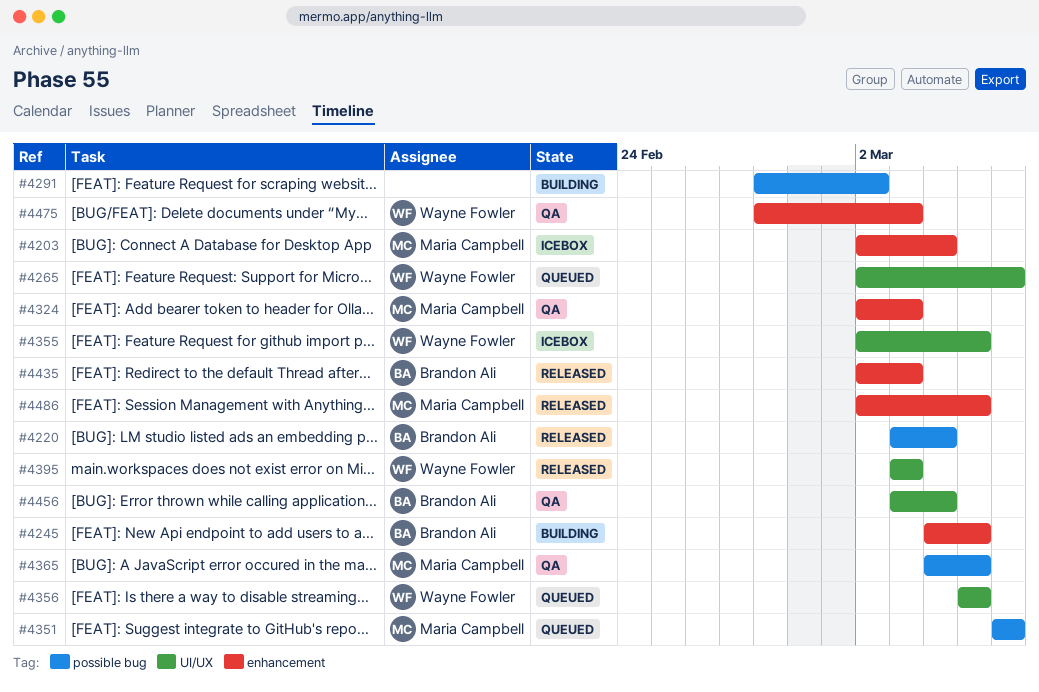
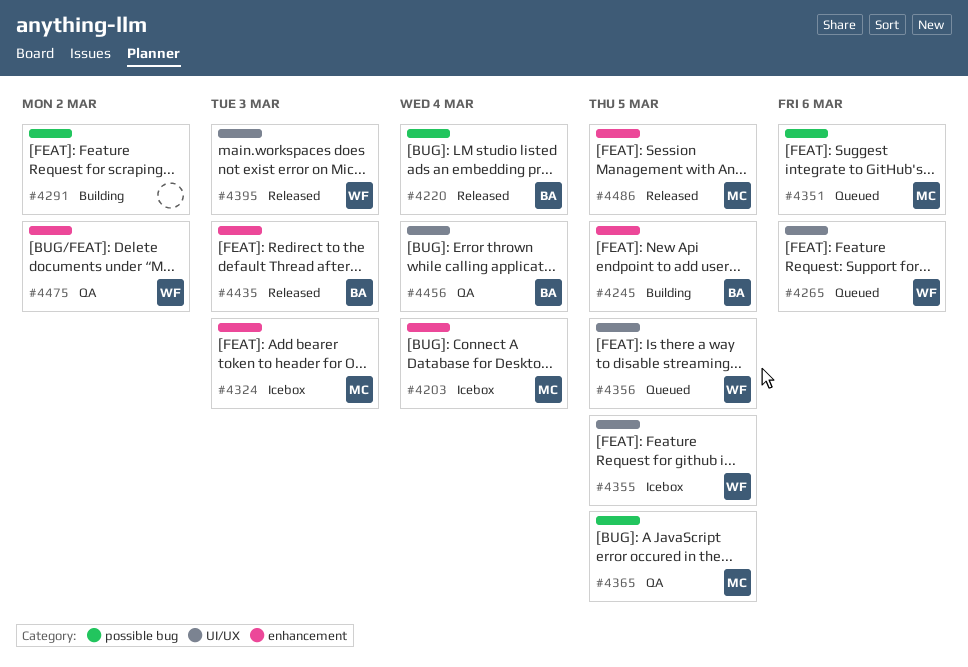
#4324, status: QA -> Icebox
#4475, due: Mar 3 -> Mar 2

